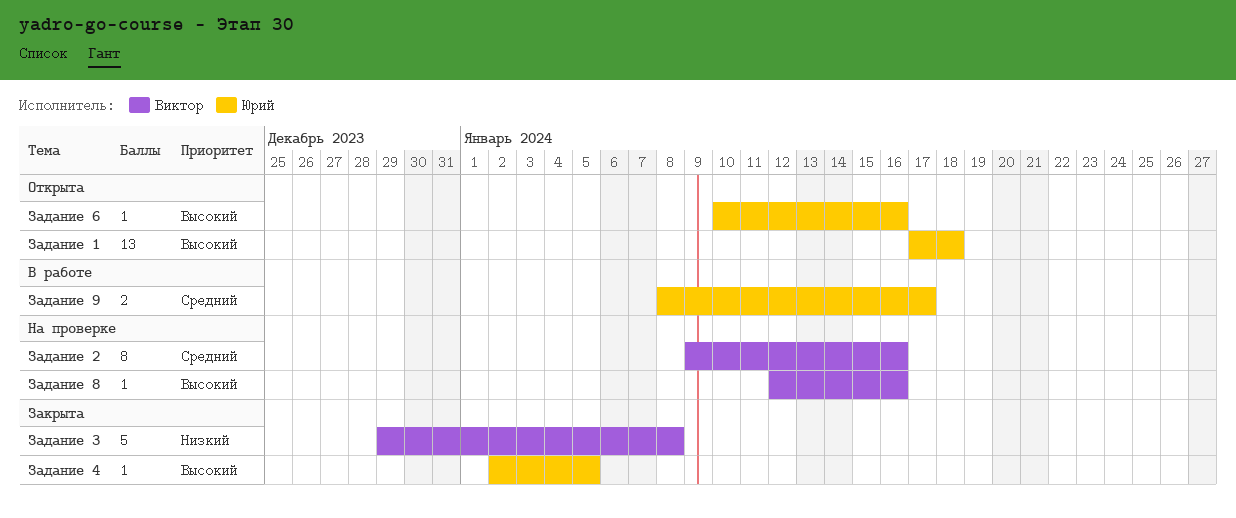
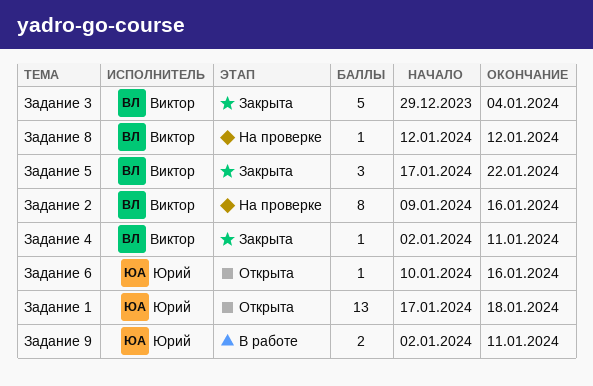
Задание 3, due: Jan 8 -> Jan 4
Задание 4, owner: Юрий -> Виктор
Задание 4, due: Jan 5 -> Jan 11
Задание 5: none -> present
Задание 8, due: Jan 16 -> Jan 12
Задание 9, start: Jan 8 -> Jan 2
Задание 9, due: Jan 17 -> Jan 11

